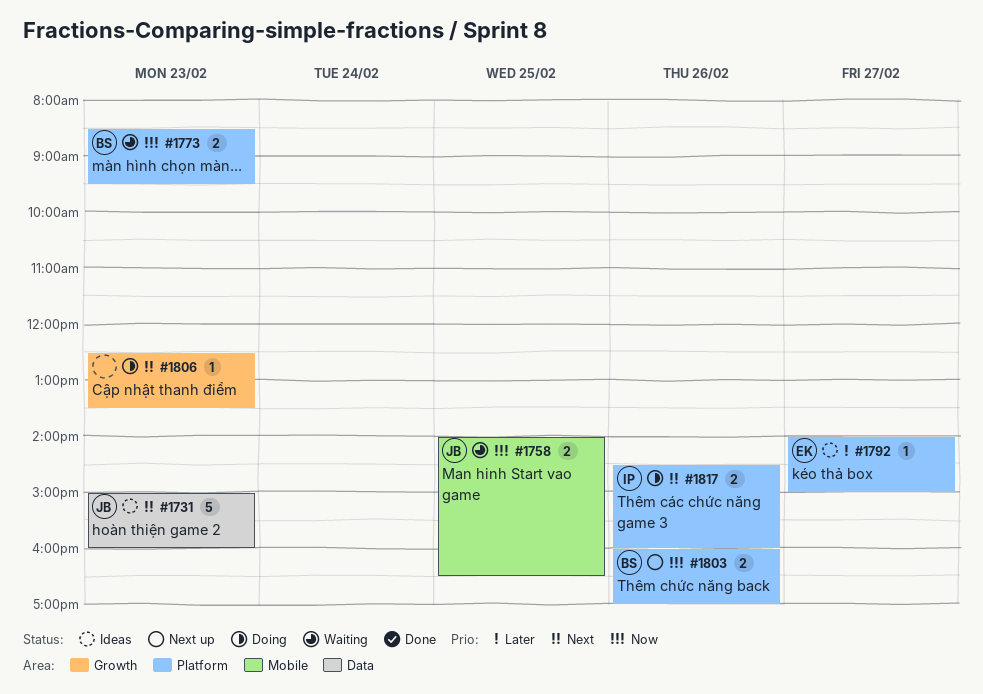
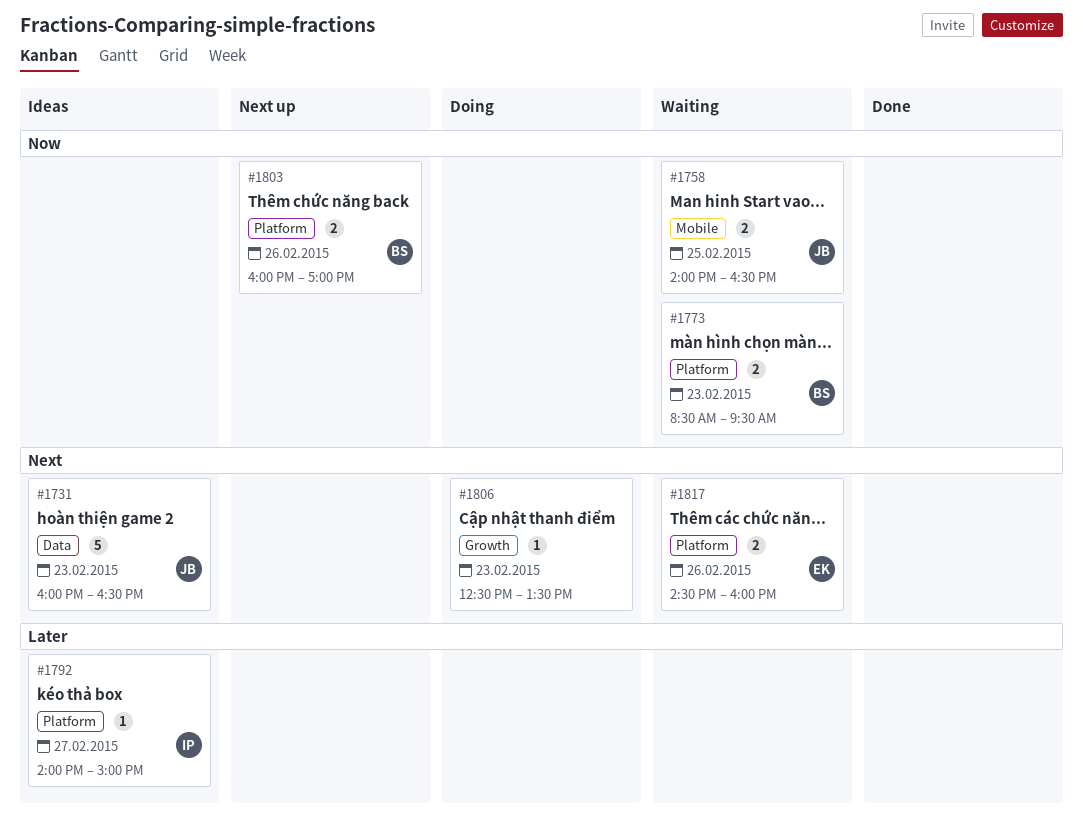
#1731, begins: 15:00 -> 16:00
#1731, ends: 16:00 -> 16:30
#1792, owner: EK -> IP
#1817, status: Doing -> Waiting
#1817, owner: IP -> EK

